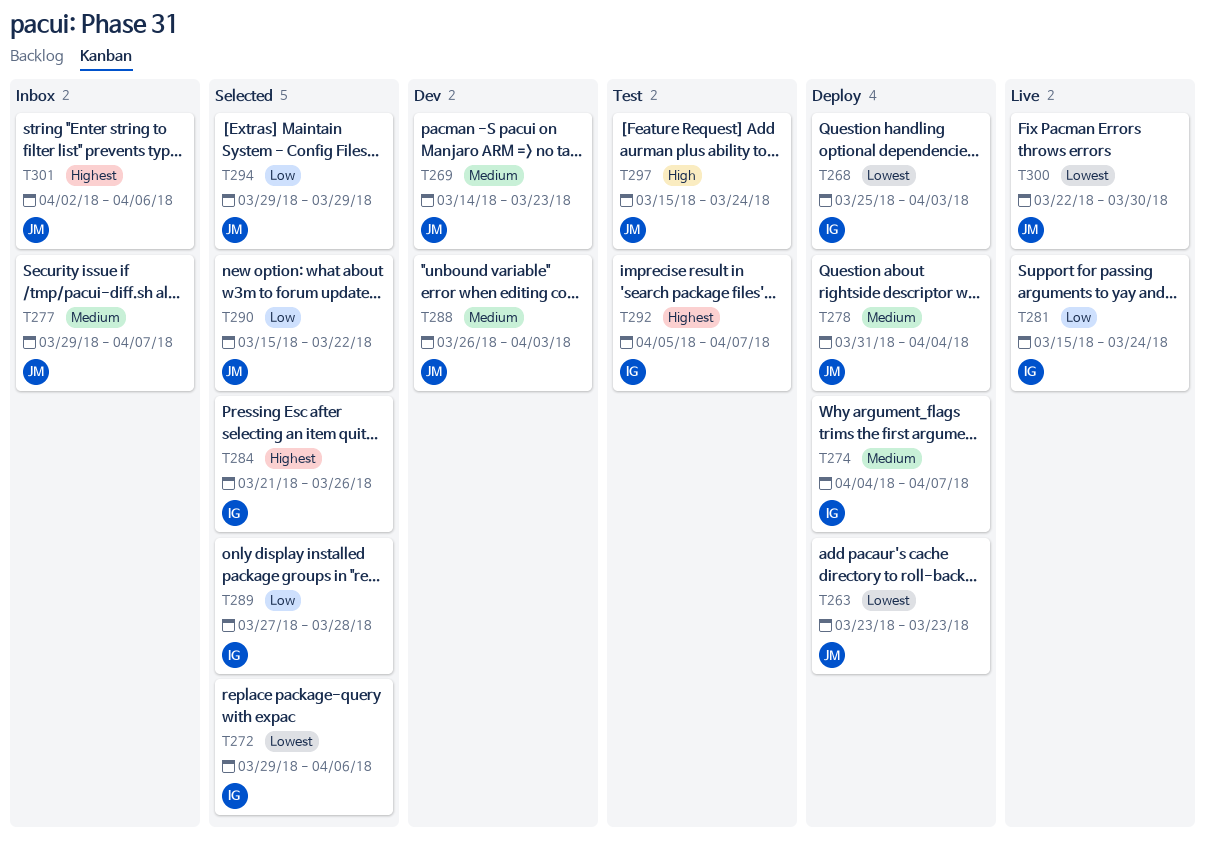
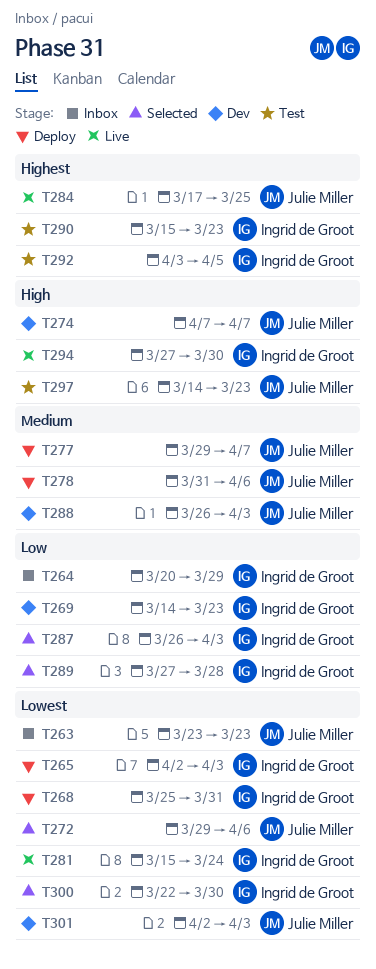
T263, status: Deploy -> Inbox
T264: none -> present
T265: none -> present
T268, due: Apr 3 -> Mar 31
T269, owner: Julie Miller -> Ingrid de Groot
T269, priority: Medium -> Low
T272, owner: Ingrid de Groot -> Julie Miller
T274, status: Deploy -> Dev
T274, owner: Ingrid de Groot -> Julie Miller
T274, priority: Medium -> High
T274, start: Apr 4 -> Apr 7
T277, status: Inbox -> Deploy
T278, due: Apr 4 -> Apr 6
T281, priority: Low -> Lowest
T284, status: Selected -> Live
T284, owner: Ingrid de Groot -> Julie Miller
T284, start: Mar 21 -> Mar 17
T284, due: Mar 26 -> Mar 25
T287: none -> present
T290, status: Selected -> Test
T290, owner: Julie Miller -> Ingrid de Groot
T290, priority: Low -> Highest
T290, due: Mar 22 -> Mar 23
T292, start: Apr 5 -> Apr 3
T292, due: Apr 7 -> Apr 5
T294, status: Selected -> Live
T294, owner: Julie Miller -> Ingrid de Groot
T294, priority: Low -> High
T294, start: Mar 29 -> Mar 27
T294, due: Mar 29 -> Mar 30
T297, start: Mar 15 -> Mar 14
T297, due: Mar 24 -> Mar 23
T300, status: Live -> Selected
T300, owner: Julie Miller -> Ingrid de Groot
T301, status: Inbox -> Dev
T301, priority: Highest -> Lowest
T301, due: Apr 6 -> Apr 3

